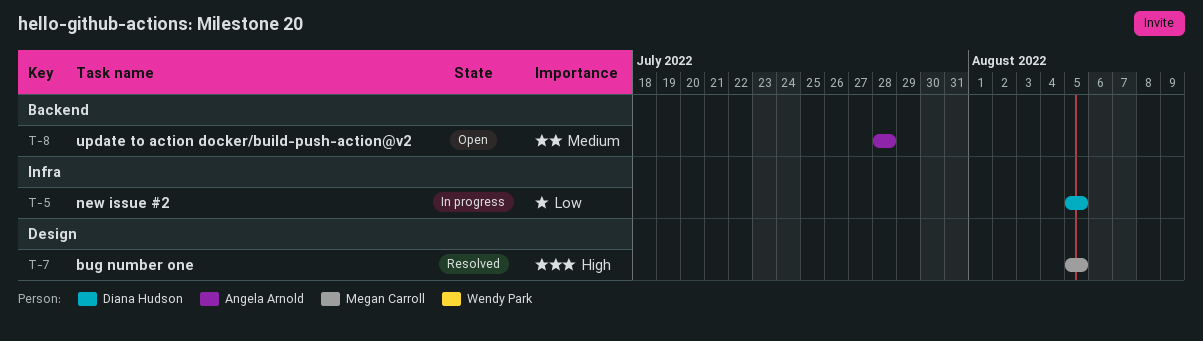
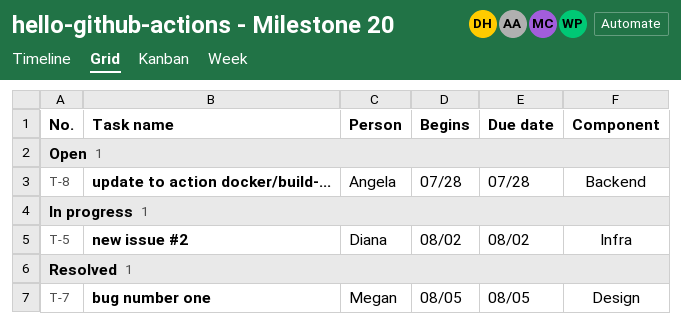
T-5, start: Aug 5 -> Aug 2
T-5, due: Aug 5 -> Aug 2

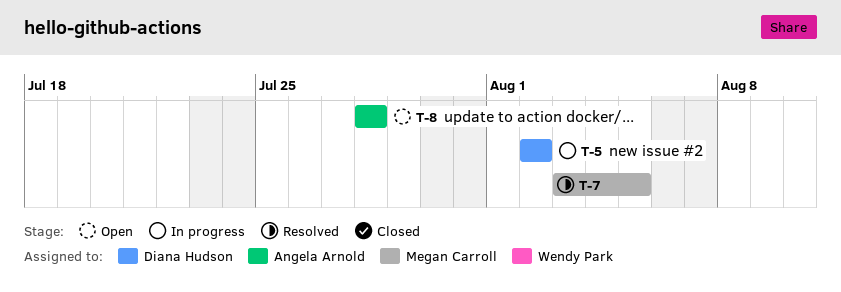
T-7, start: Aug 5 -> Aug 3

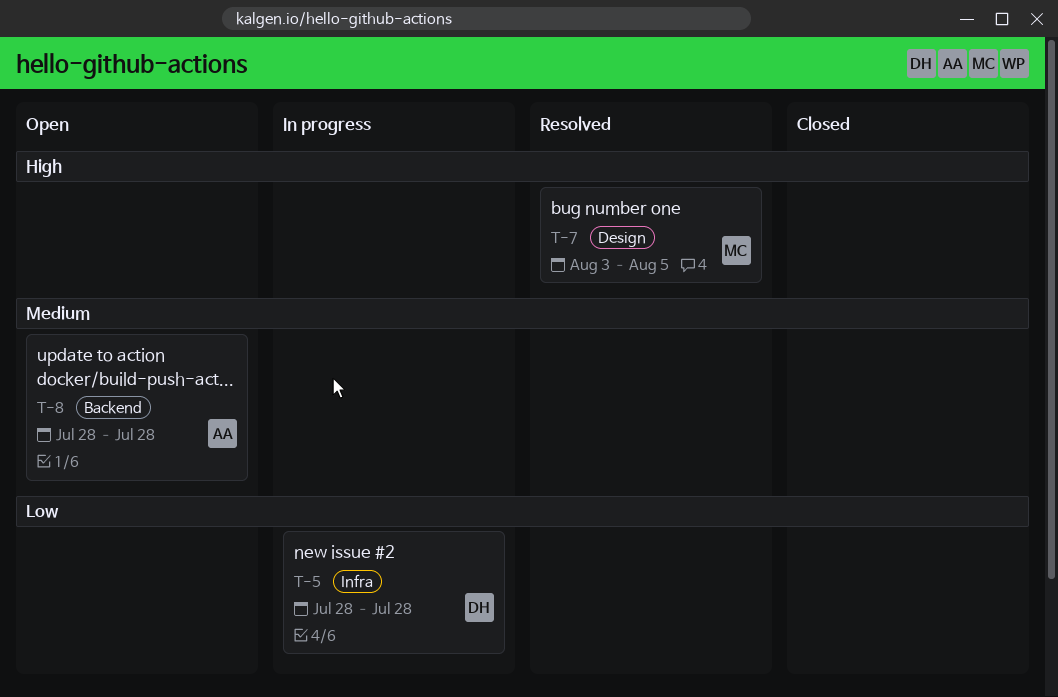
T-5, start: Aug 2 -> Jul 28
T-5, due: Aug 2 -> Jul 28

